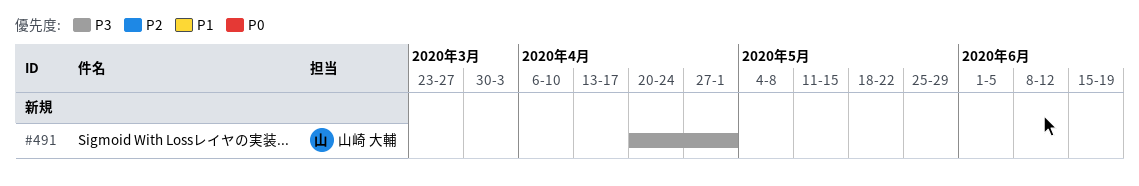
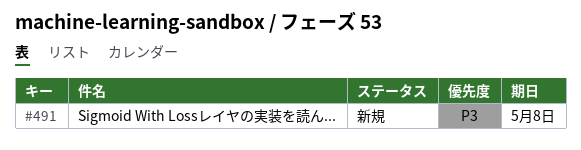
#491, due: May 1 -> May 8

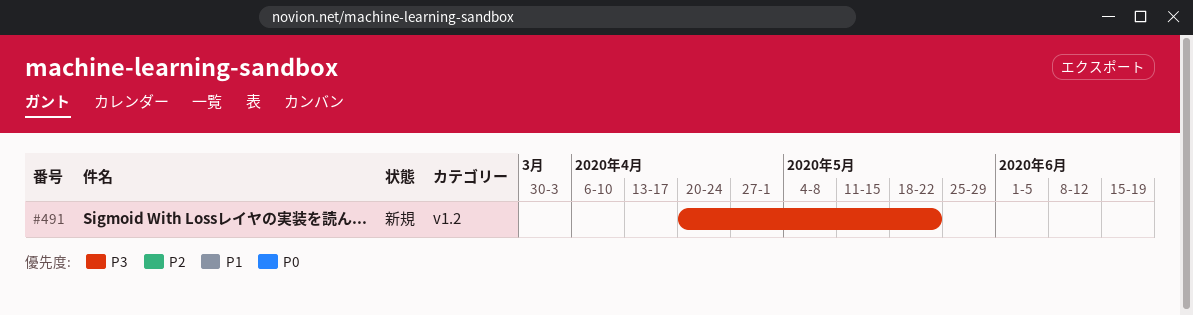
#491, due: May 8 -> May 22

